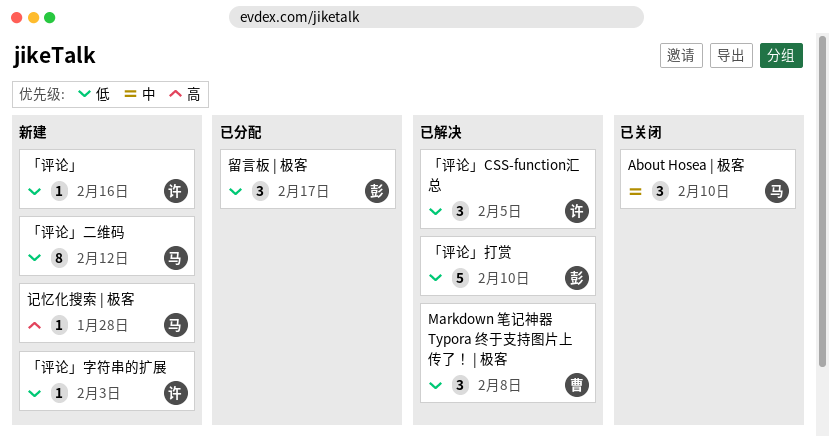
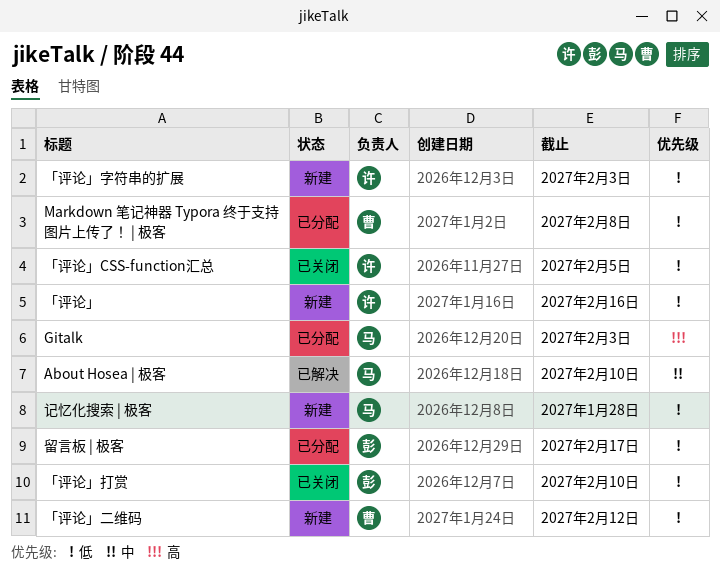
About Hosea | 极客, status: 已关闭 -> 已解决
Gitalk: none -> present
Markdown 笔记神器 Typora 终于支持图片上传了！ | 极客, status: 已解决 -> 已分配
「评论」CSS-function汇总, status: 已解决 -> 已关闭
「评论」二维码, owner: 马 -> 曹
「评论」打赏, status: 已解决 -> 已关闭
记忆化搜索 | 极客, priority: 高 -> 低

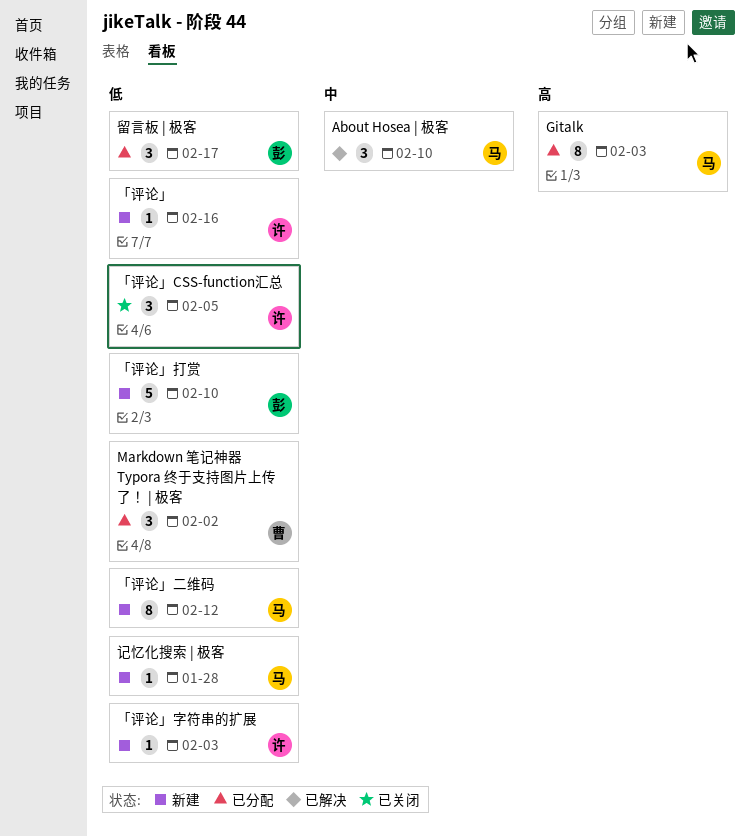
Markdown 笔记神器 Typora 终于支持图片上传了！ | 极客, due: Feb 8 -> Feb 2
「评论」二维码, owner: 曹 -> 马
「评论」打赏, status: 已关闭 -> 新建

